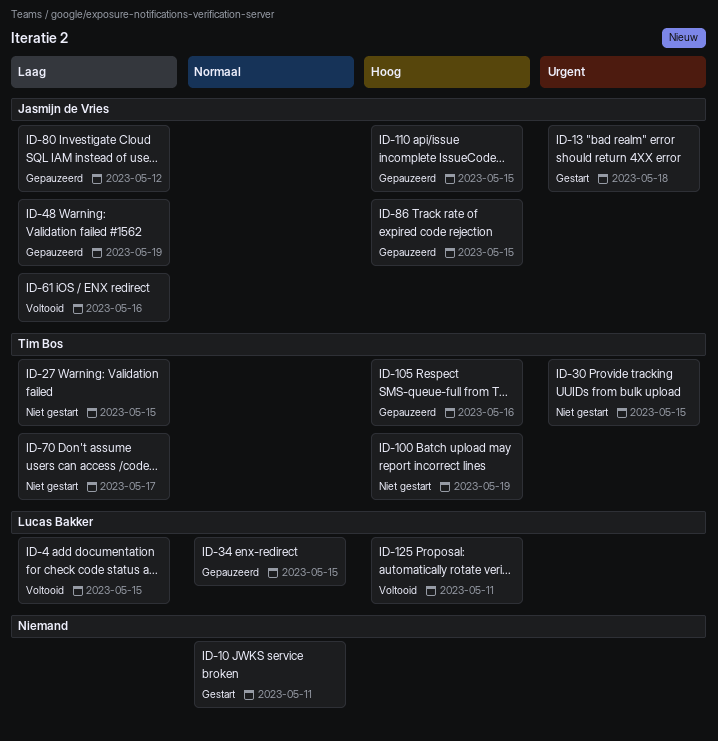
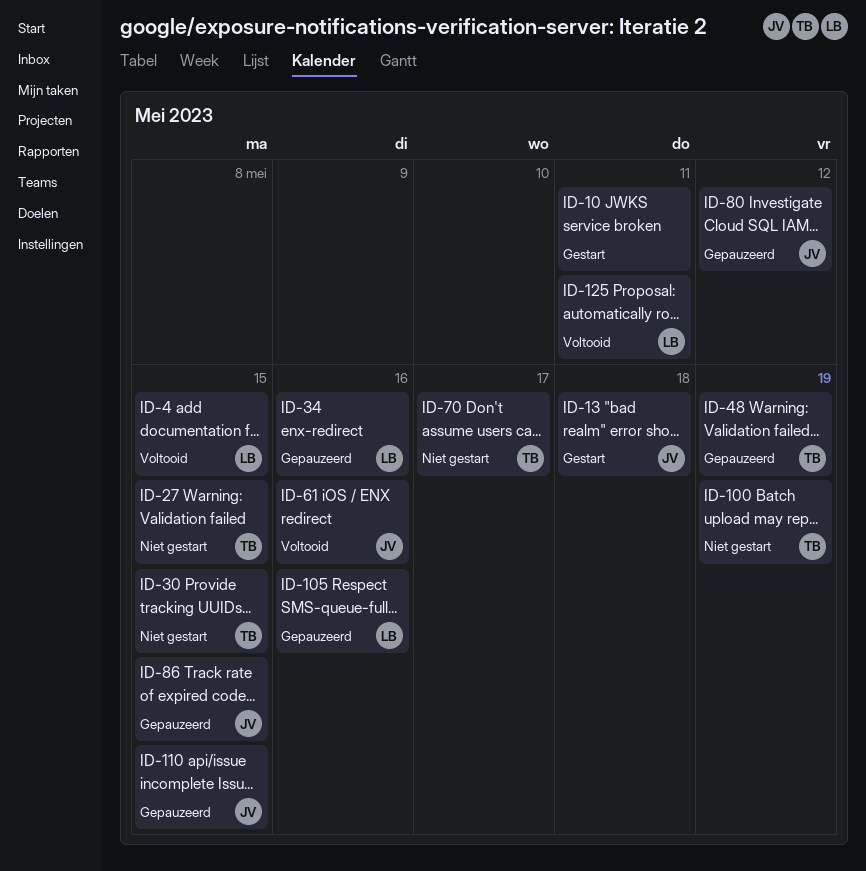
ID-34, due: May 15 -> May 16
ID-48, owner: Jasmijn de Vries -> Tim Bos
ID-105, owner: Tim Bos -> Lucas Bakker

